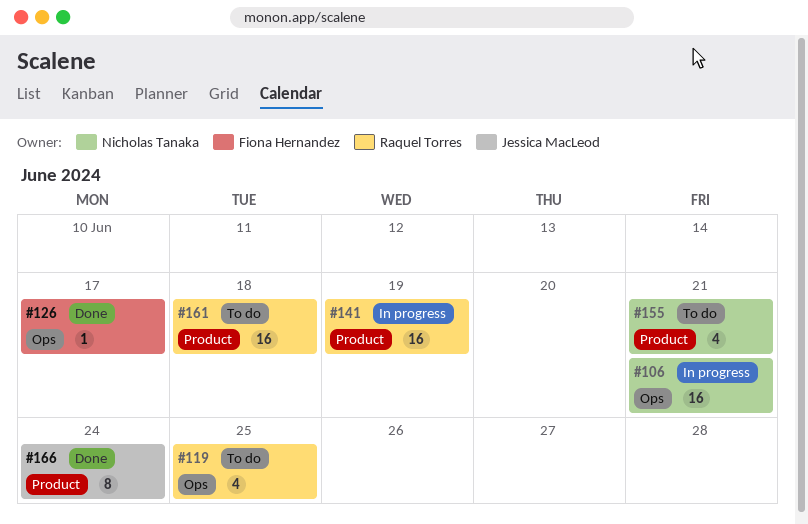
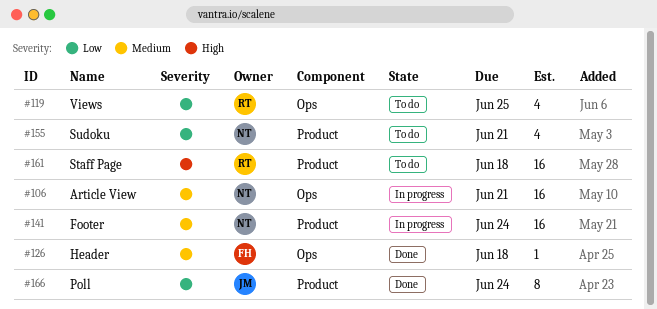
#126, due: Jun 17 -> Jun 18
#141, owner: Raquel Torres -> Nicholas Tanaka
#141, due: Jun 19 -> Jun 24

